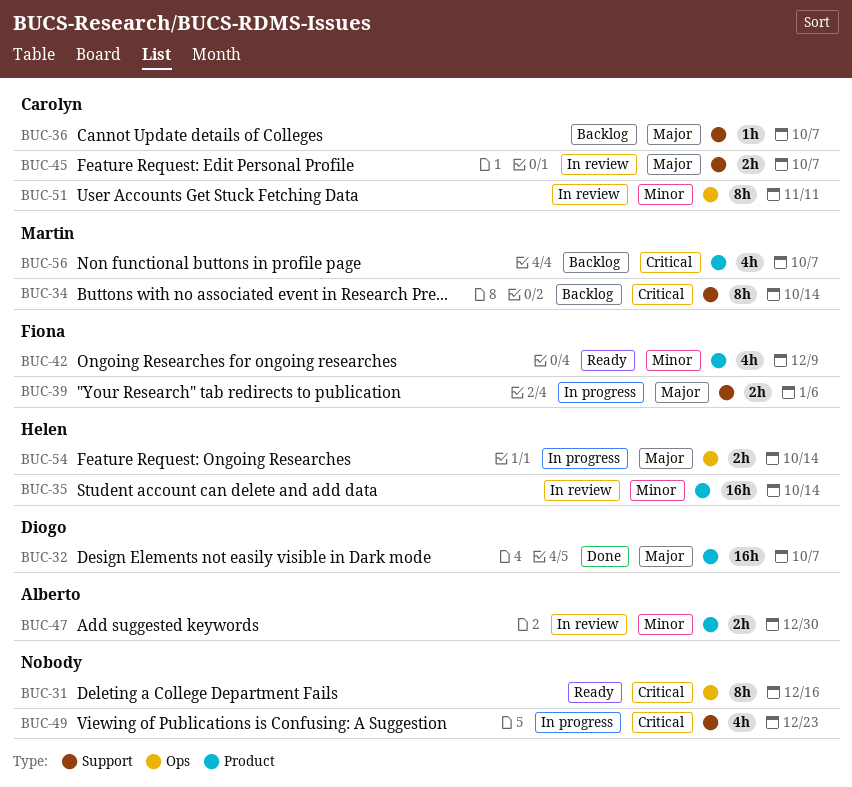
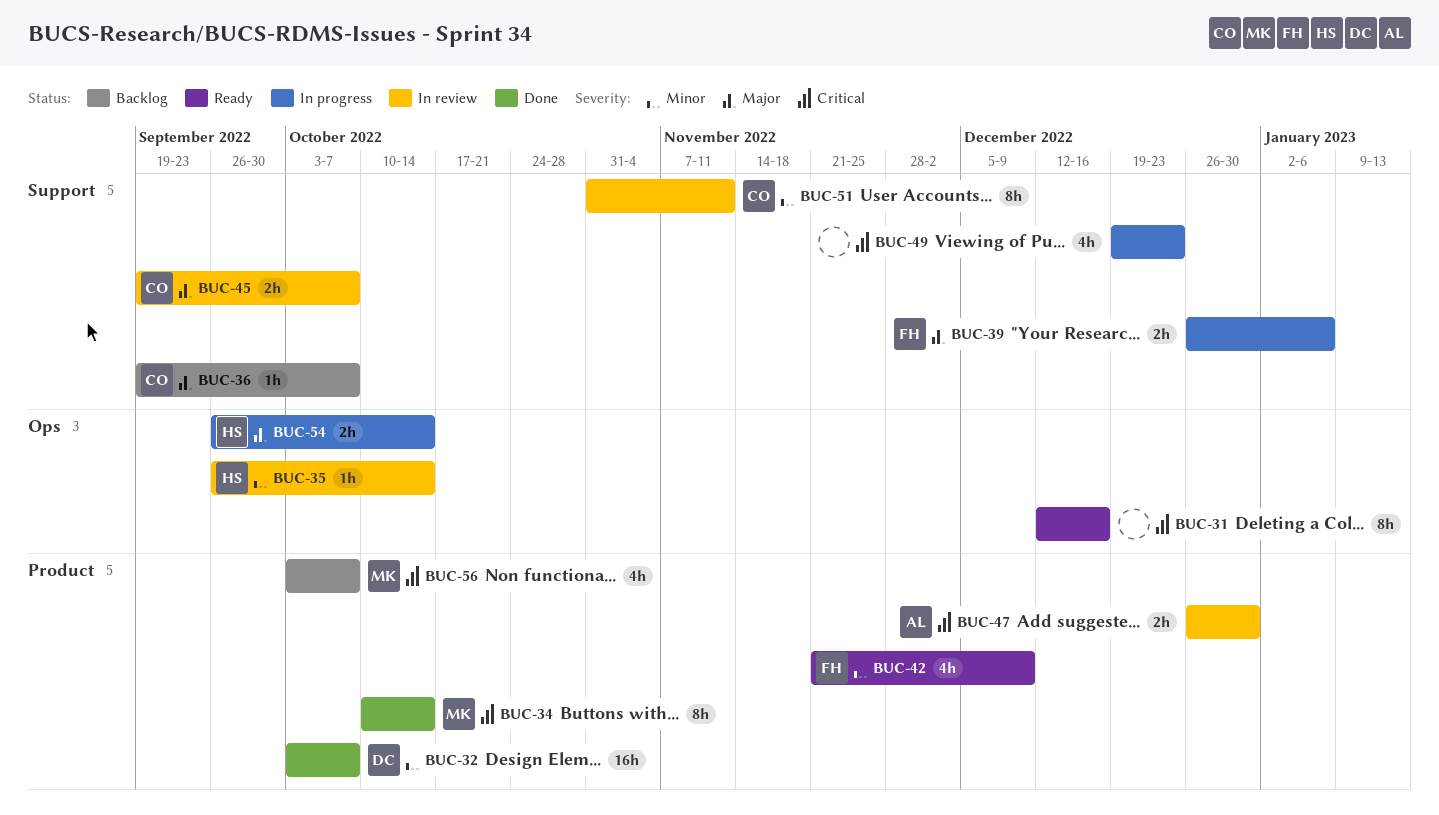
BUC-32, priority: Major -> Minor
BUC-34, status: Backlog -> Done
BUC-34, label: Support -> Product
BUC-35, label: Product -> Ops
BUC-35, estimate: 16h -> 1h
BUC-47, priority: Minor -> Critical
BUC-51, label: Ops -> Support

